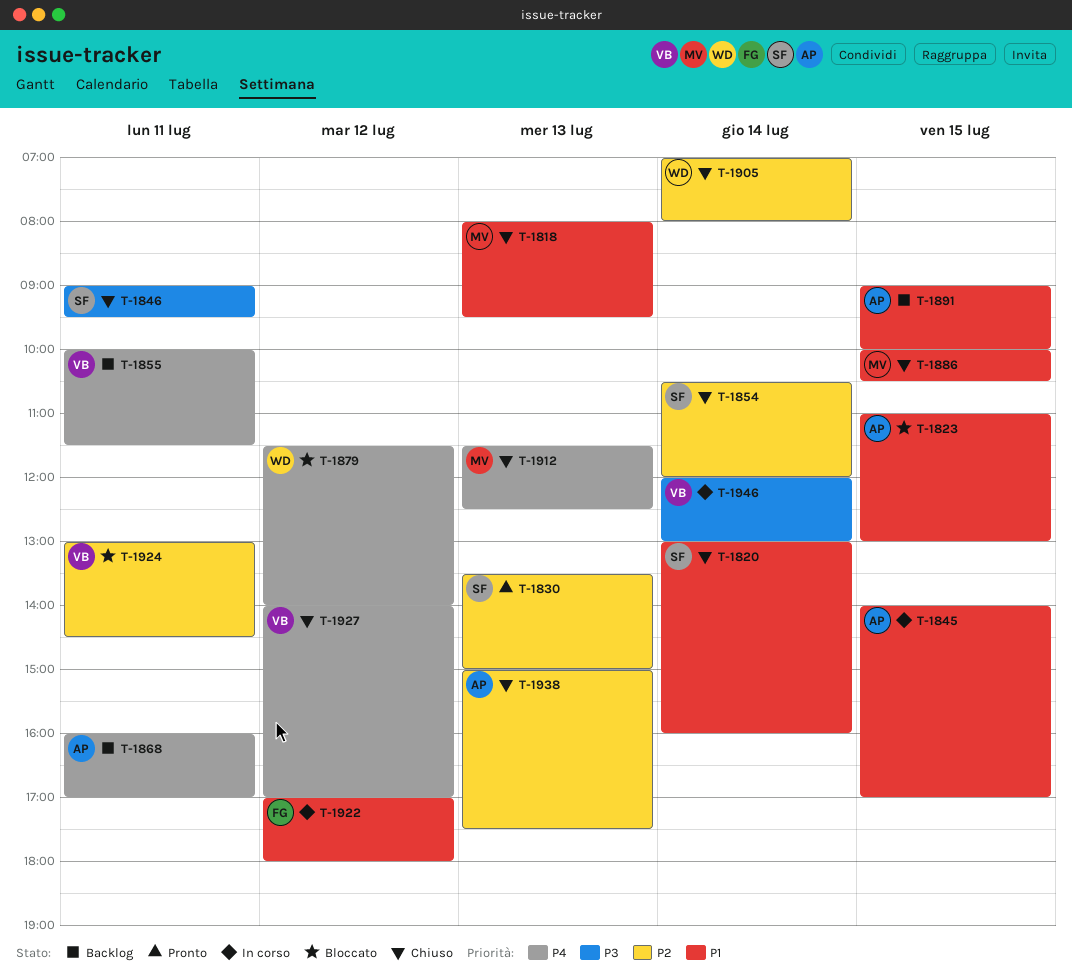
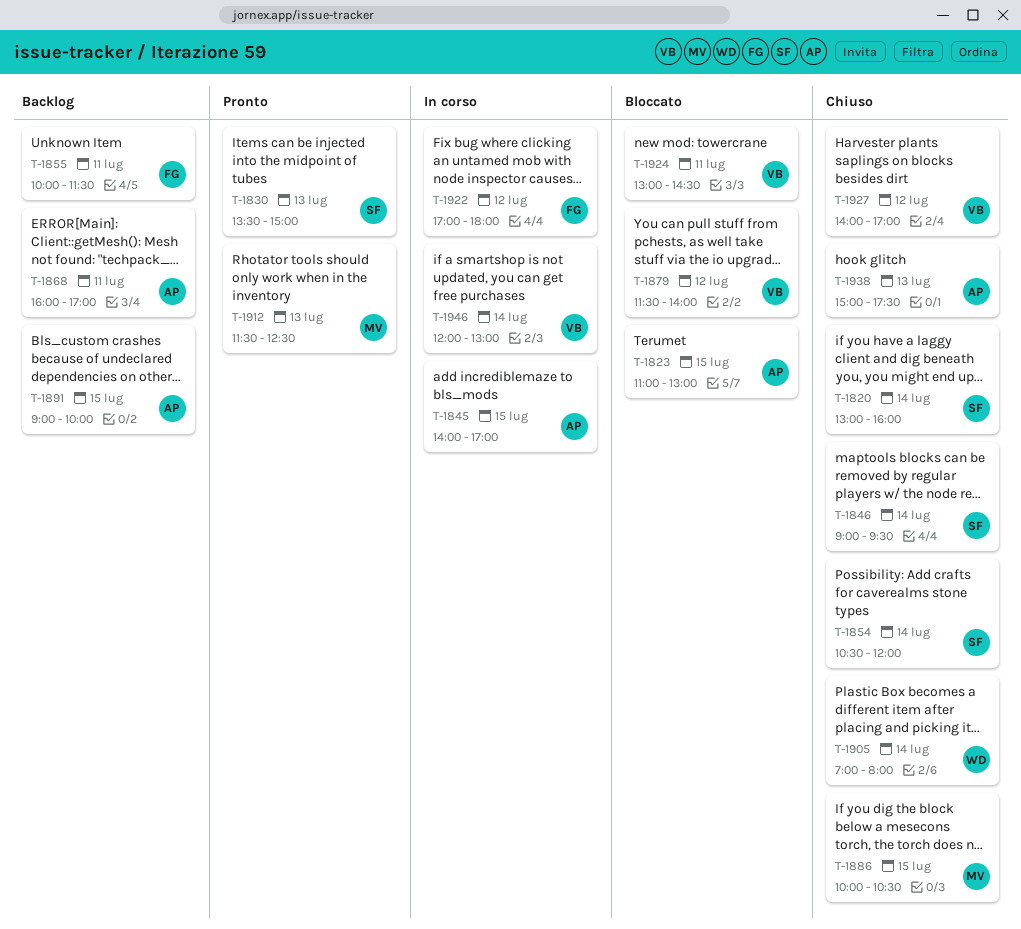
T-1818: present -> none
T-1846, day: Jul 11 -> Jul 14
T-1855, owner: VB -> FG
T-1879, owner: WD -> VB
T-1912, status: Chiuso -> Pronto

